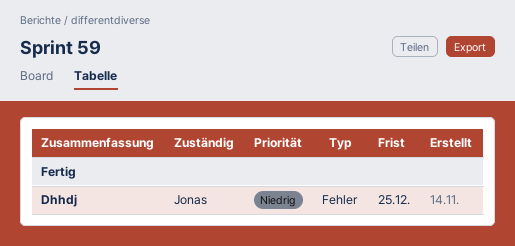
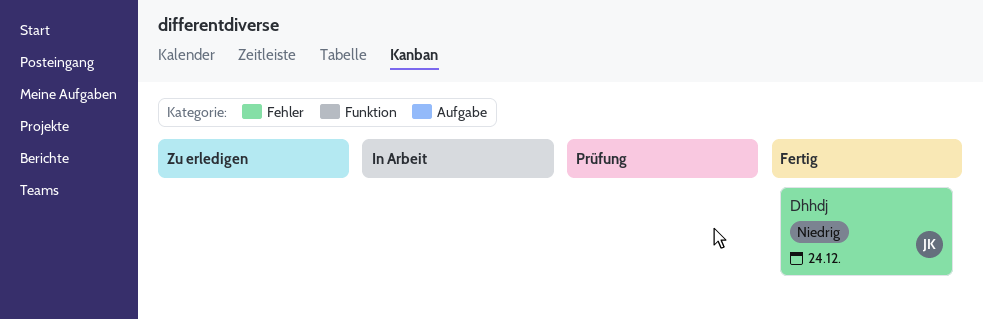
Dhhdj, due: Dec 25 -> Dec 24

